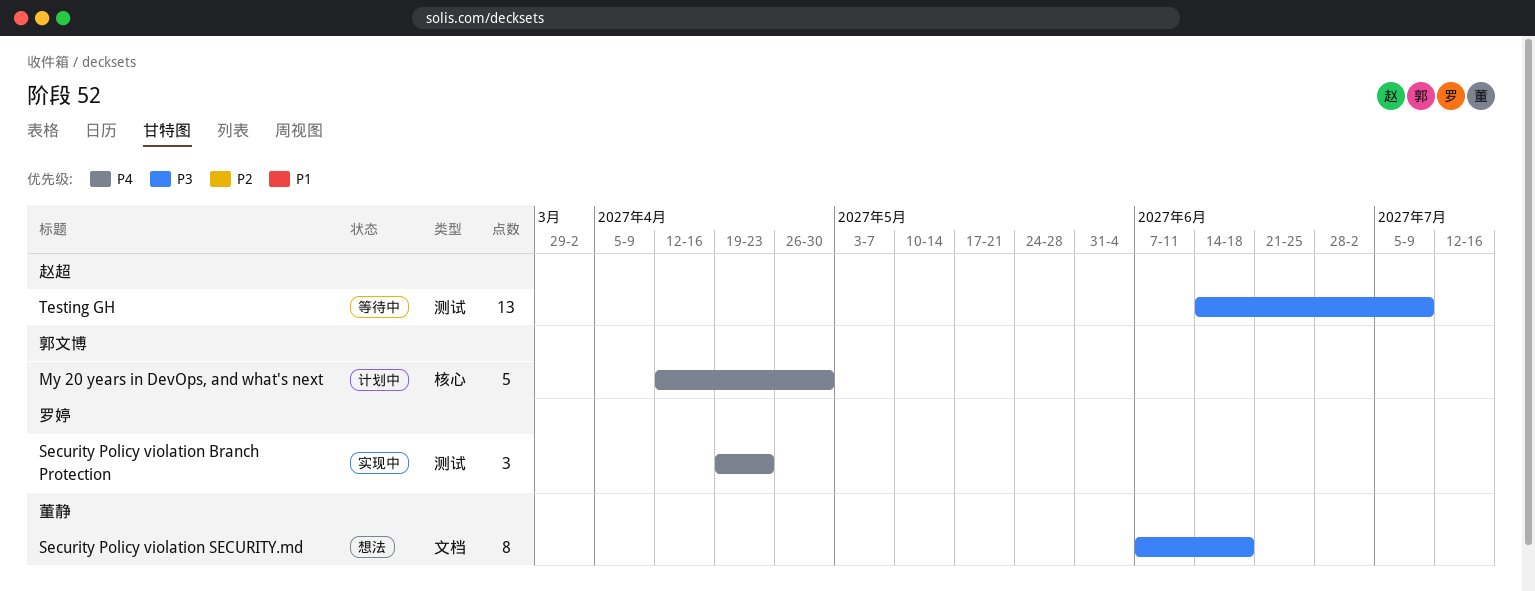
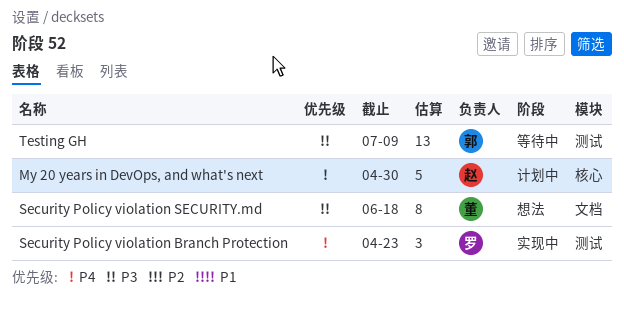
My 20 years in DevOps, and what's next, owner: 郭文博 -> 赵超
Testing GH, owner: 赵超 -> 郭文博

